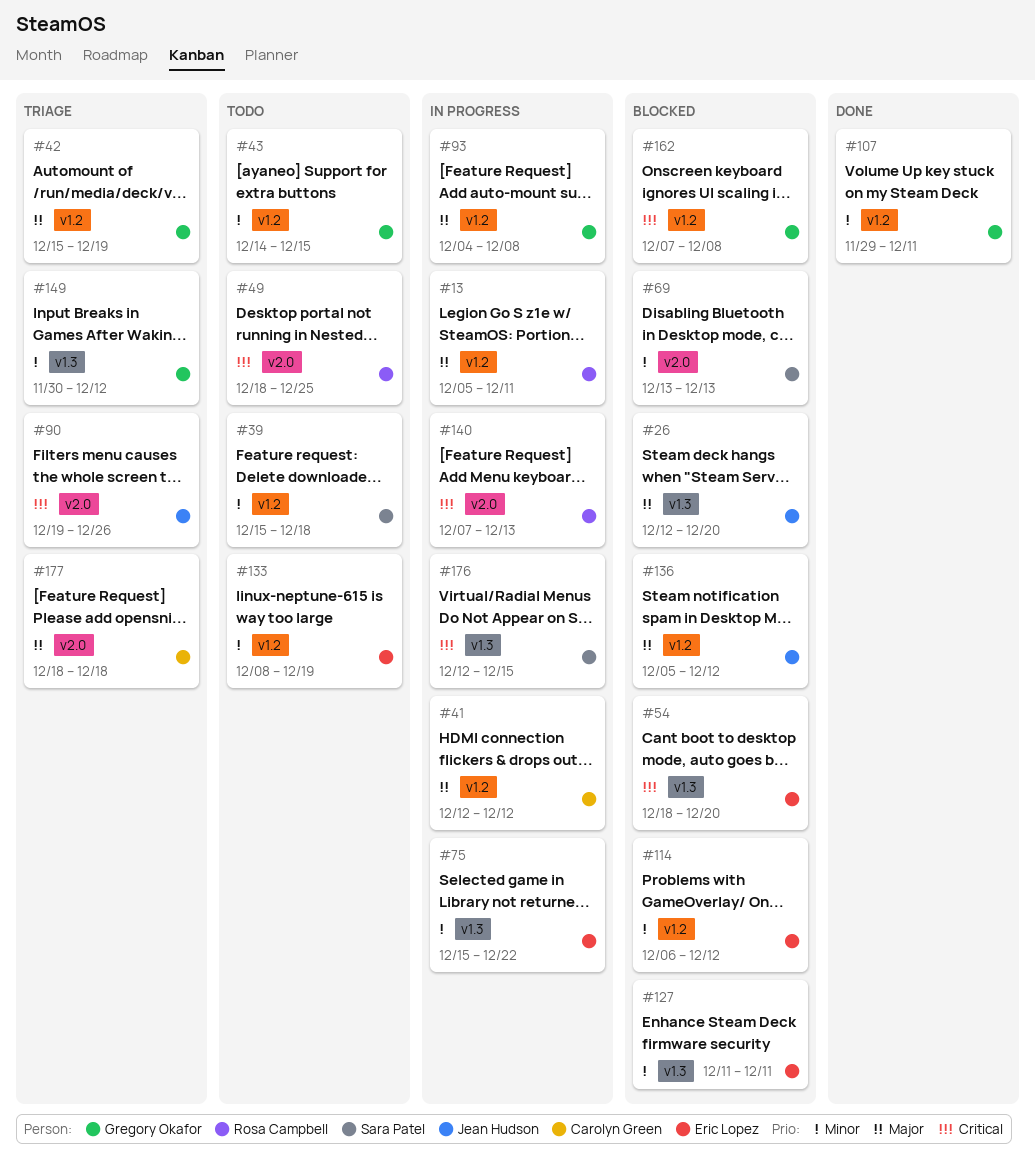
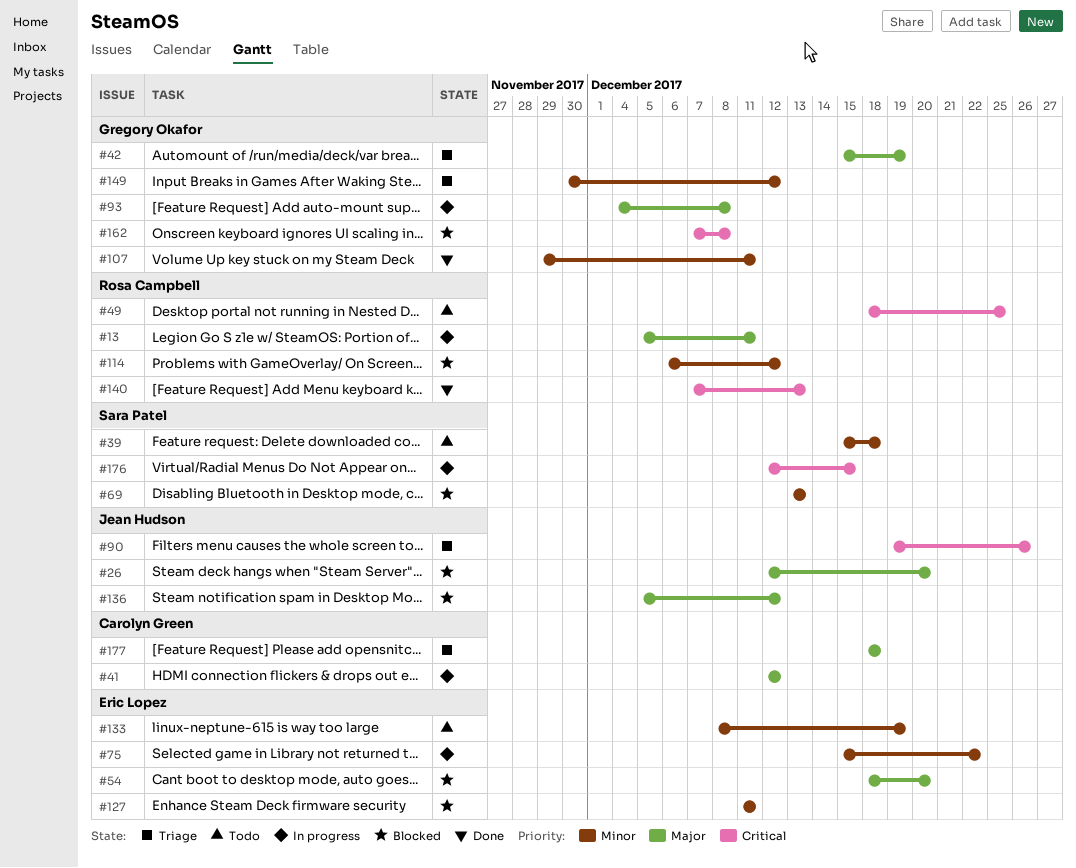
#43: present -> none
#54, priority: Critical -> Major
#114, owner: Eric Lopez -> Rosa Campbell
#140, status: In progress -> Done

